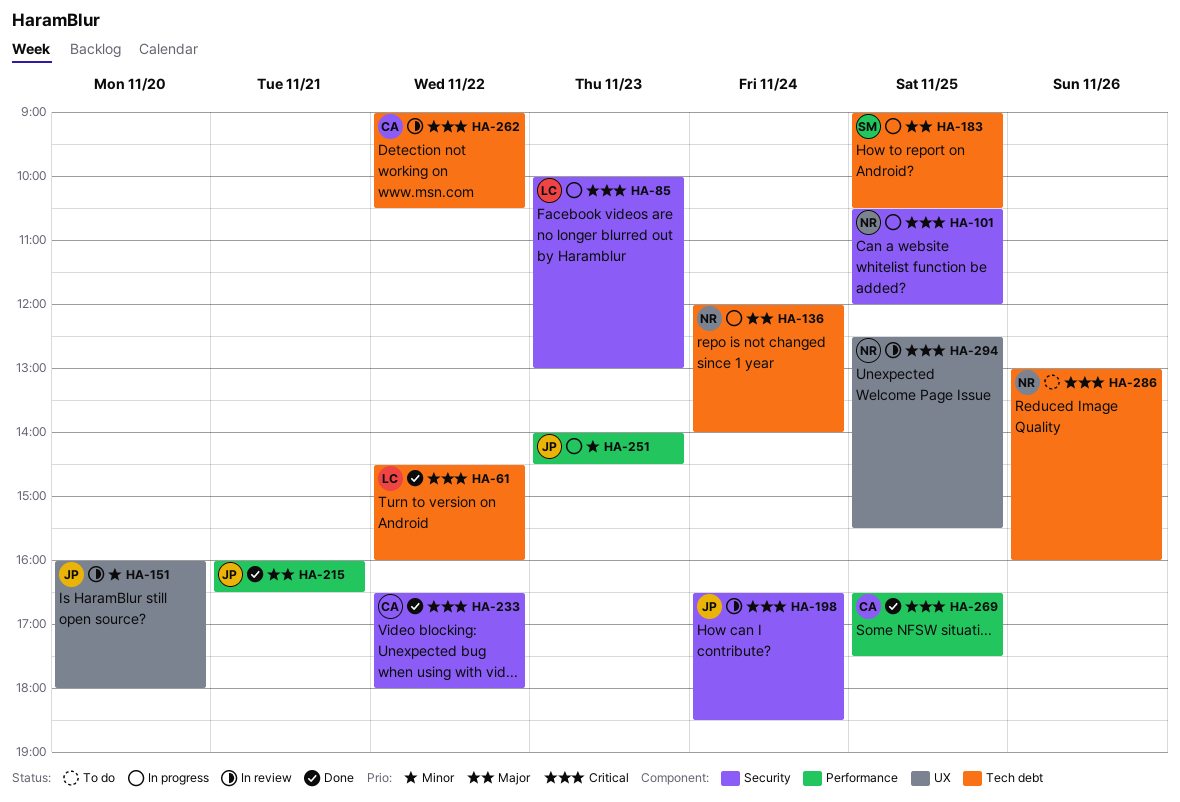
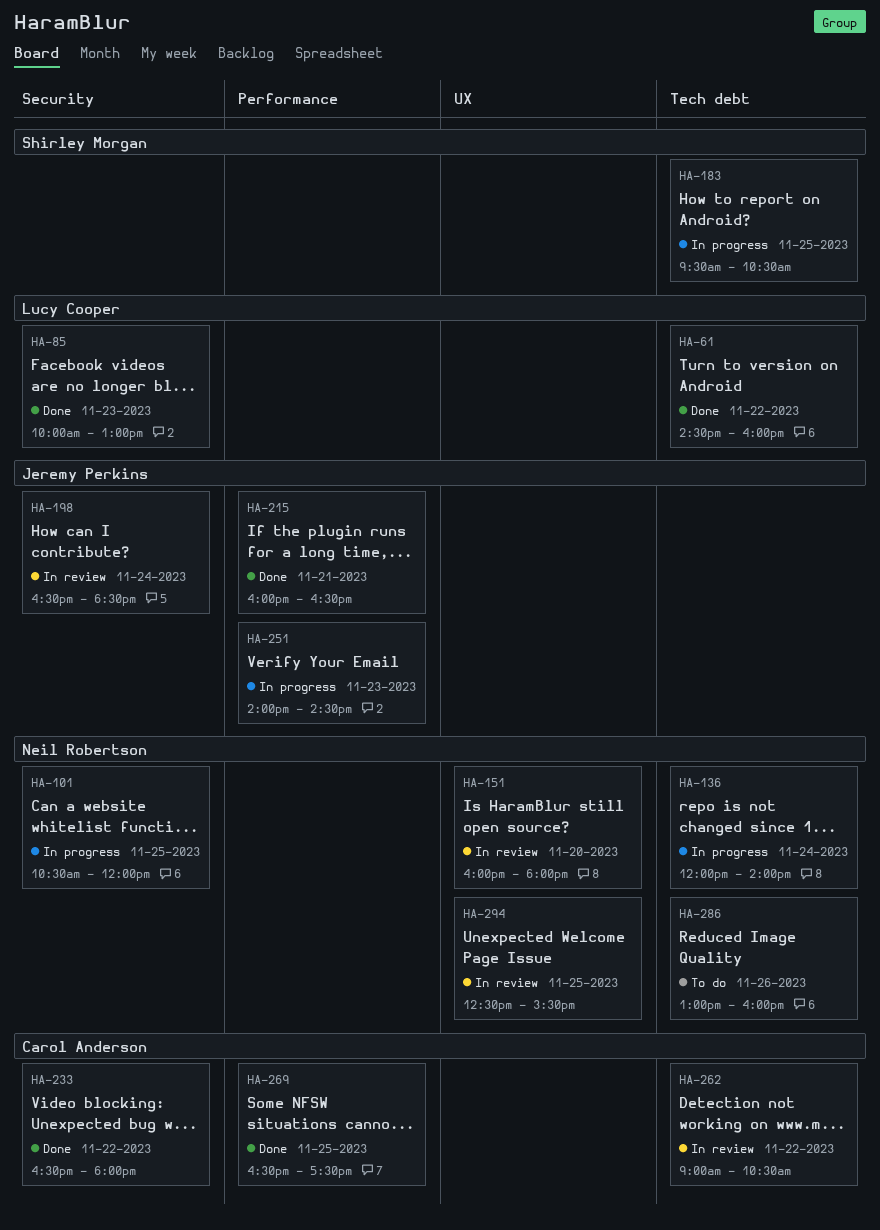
HA-85, status: In progress -> Done
HA-151, owner: Jeremy Perkins -> Neil Robertson
HA-183, begins: 09:00 -> 09:30

